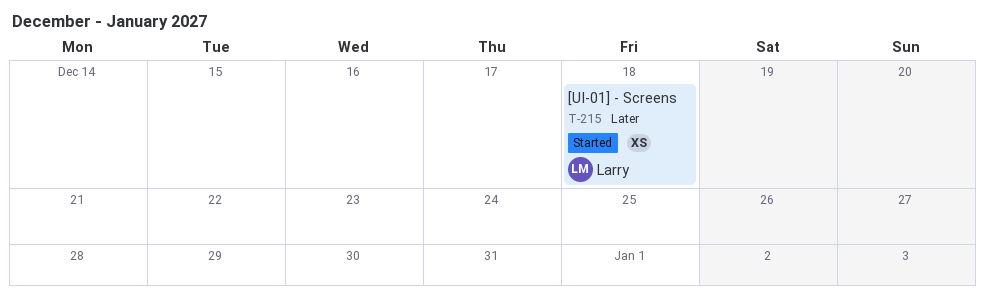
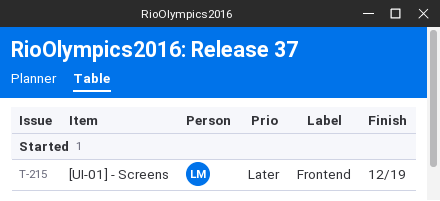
T-215, due: Dec 18 -> Dec 19

